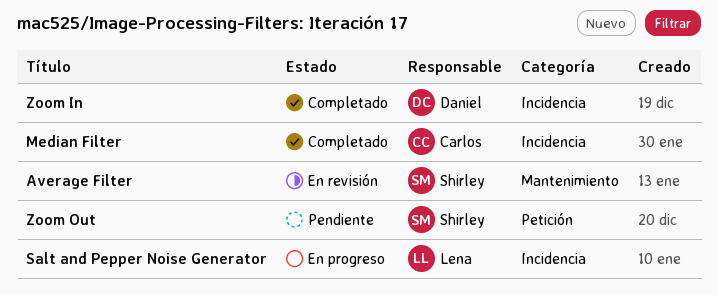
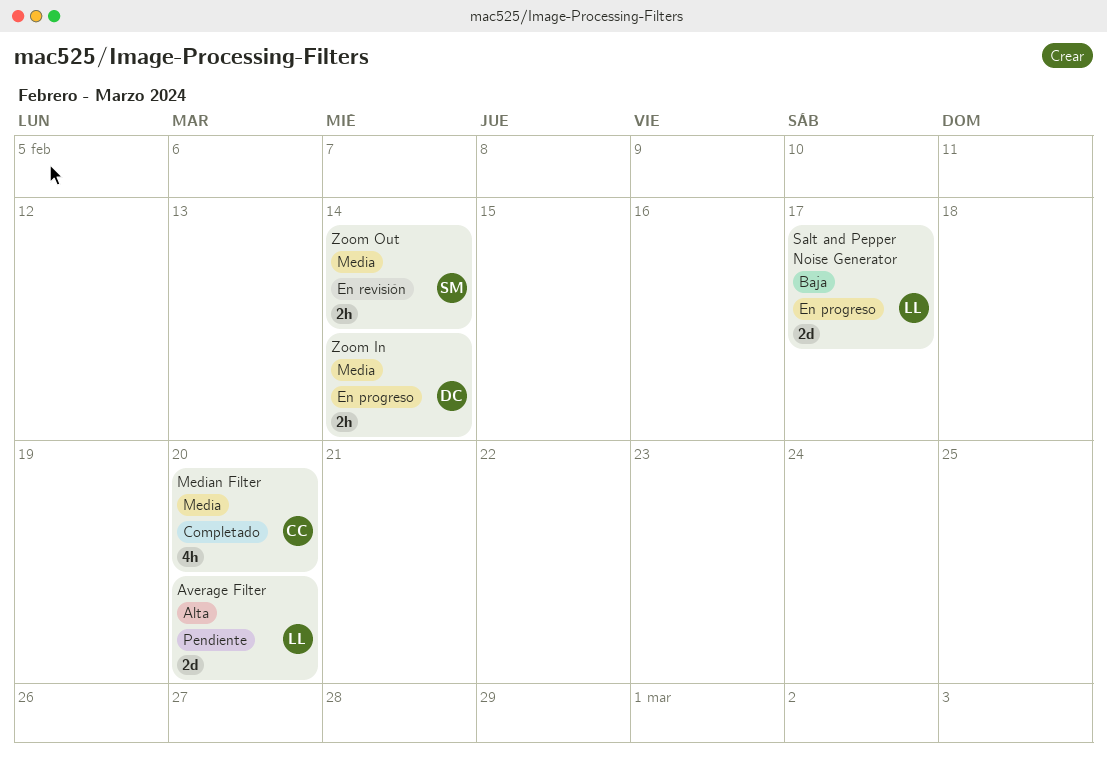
Average Filter, status: En revisión -> Pendiente
Average Filter, owner: Shirley -> Lena
Zoom In, status: Completado -> En progreso
Zoom Out, status: Pendiente -> En revisión

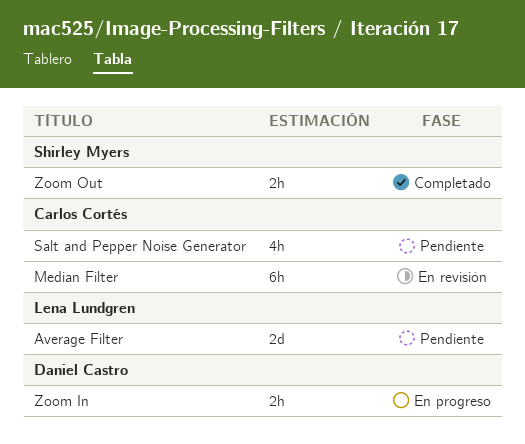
Median Filter, status: Completado -> En revisión
Median Filter, estimate: 4h -> 6h
Salt and Pepper Noise Generator, status: En progreso -> Pendiente
Salt and Pepper Noise Generator, owner: Lena Lundgren -> Carlos Cortés
Salt and Pepper Noise Generator, estimate: 2d -> 4h
Zoom Out, status: En revisión -> Completado

